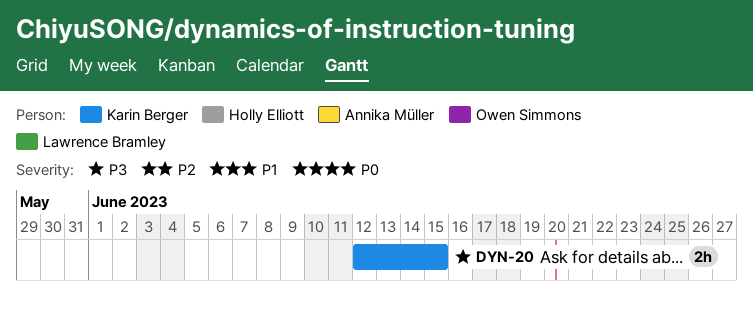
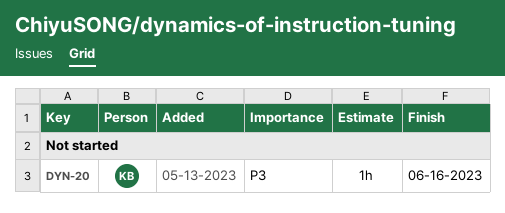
DYN-20, estimate: 2h -> 1h
DYN-20, due: Jun 15 -> Jun 16

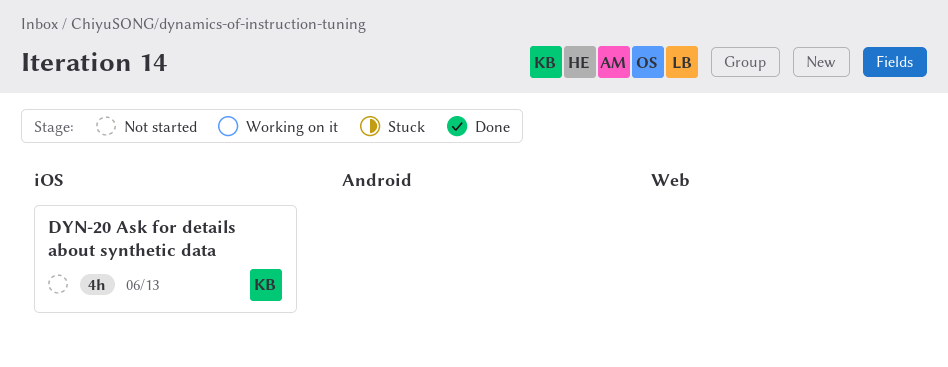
DYN-20, estimate: 1h -> 4h
DYN-20, due: Jun 16 -> Jun 13

